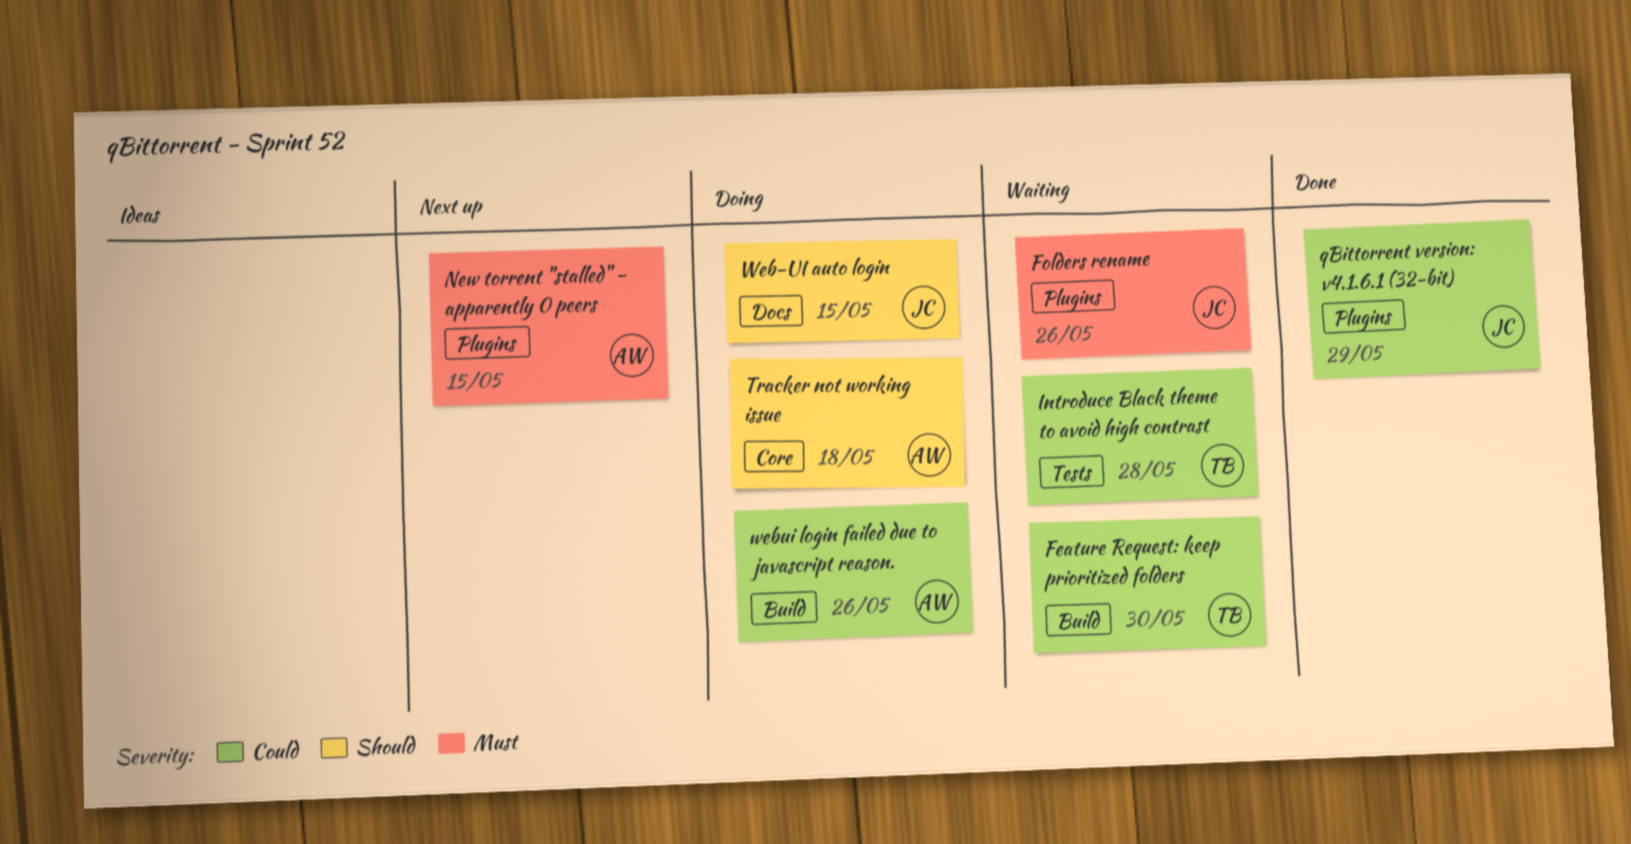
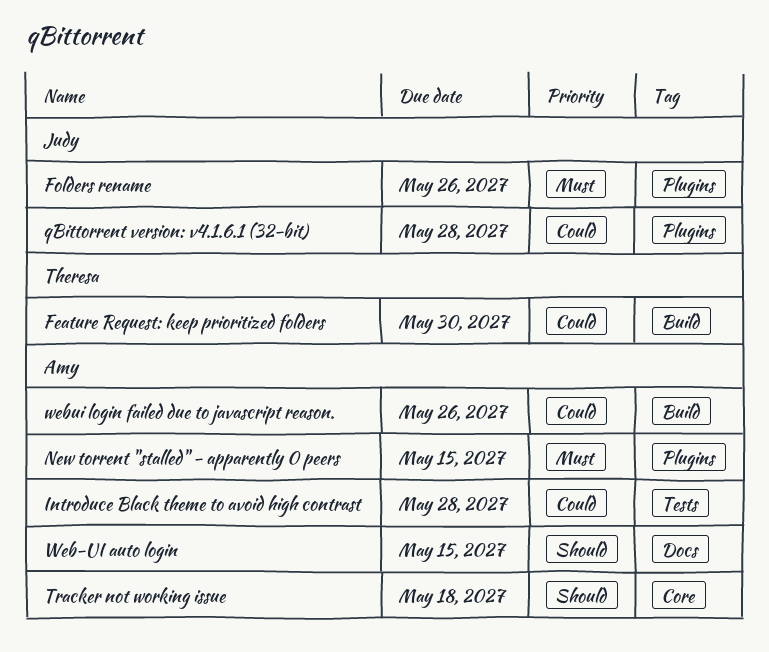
Introduce Black theme to avoid high contrast, owner: Theresa -> Amy
qBittorrent version: v4.1.6.1 (32-bit), due: May 29 -> May 28
Web-UI auto login, owner: Judy -> Amy

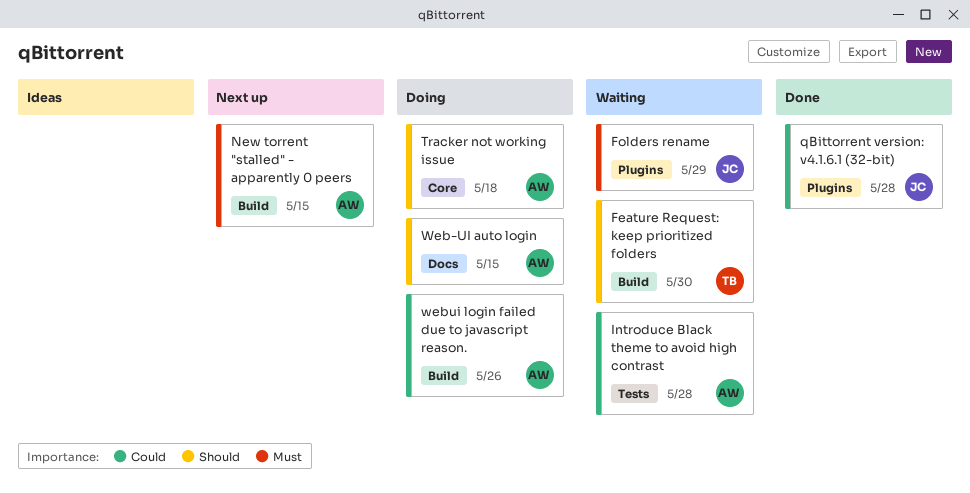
Feature Request: keep prioritized folders, priority: Could -> Should
Folders rename, due: May 26 -> May 29
New torrent "stalled" - apparently 0 peers, label: Plugins -> Build

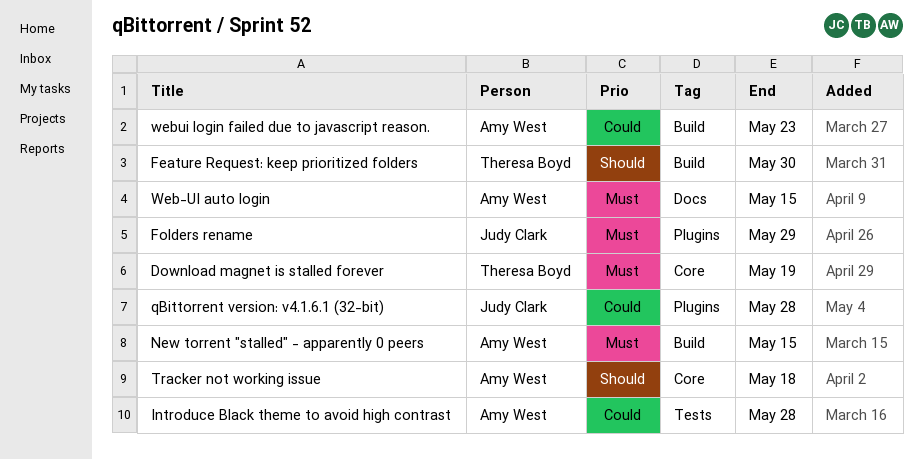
Download magnet is stalled forever: none -> present
Web-UI auto login, priority: Should -> Must
webui login failed due to javascript reason., due: May 26 -> May 23

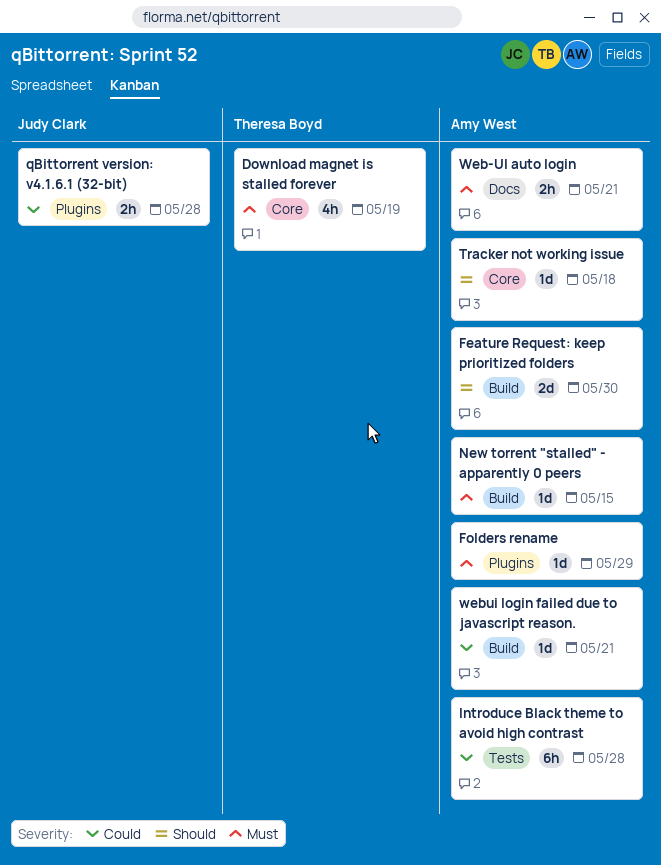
Feature Request: keep prioritized folders, owner: Theresa Boyd -> Amy West
Folders rename, owner: Judy Clark -> Amy West
Web-UI auto login, due: May 15 -> May 21
webui login failed due to javascript reason., due: May 23 -> May 21

